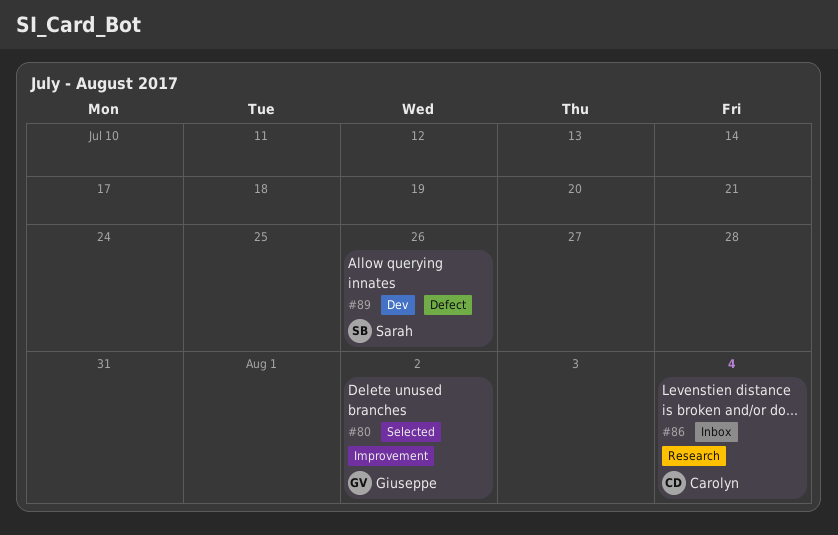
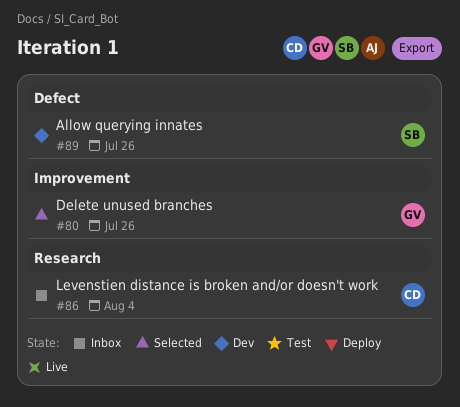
#80, due: Aug 2 -> Jul 26

